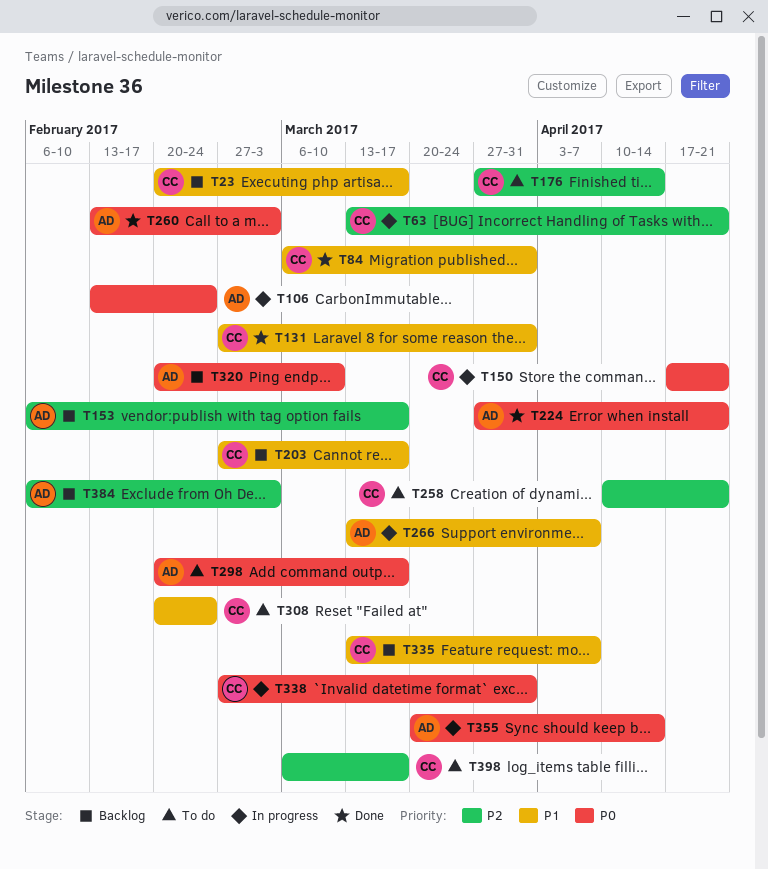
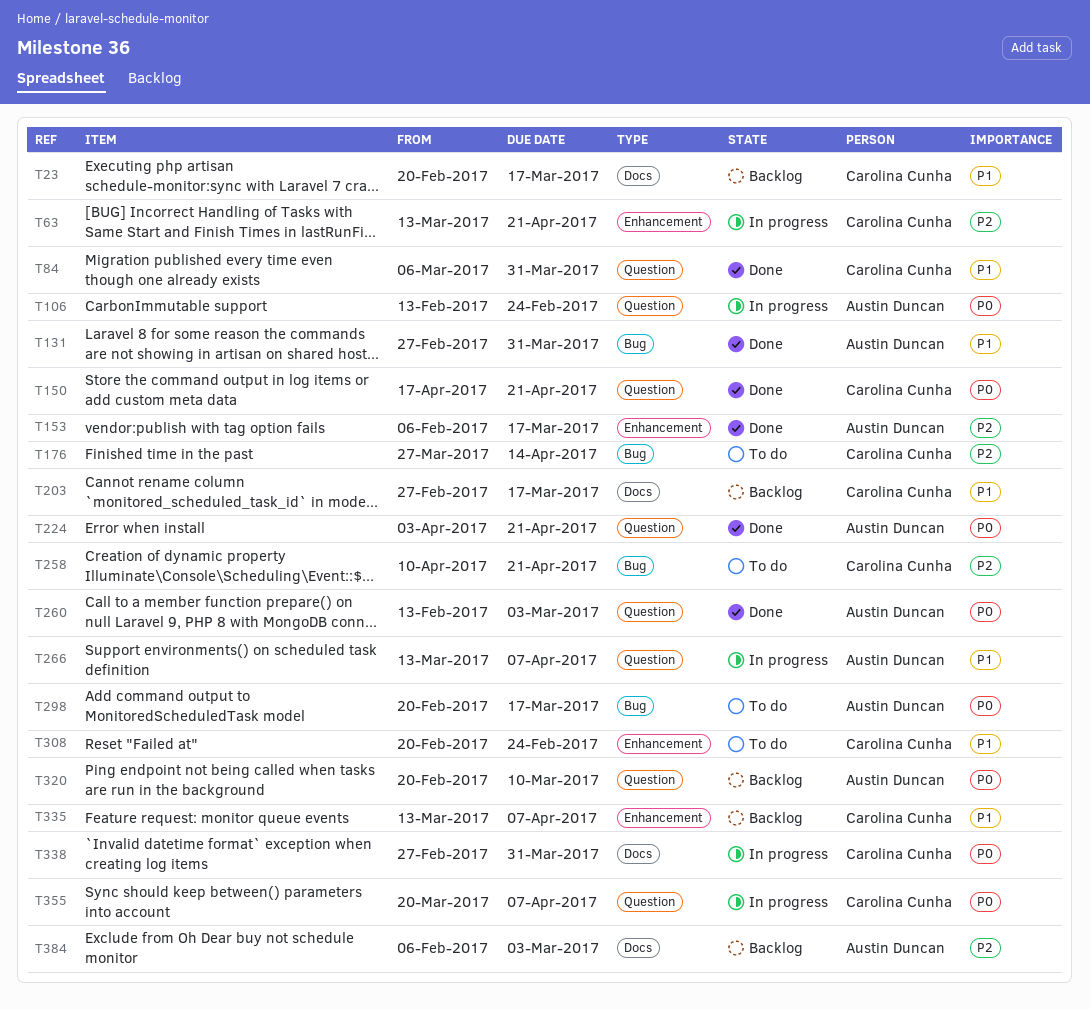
T131, owner: Carolina Cunha -> Austin Duncan
T150, status: In progress -> Done
T153, status: Backlog -> Done
T224, start: Mar 27 -> Apr 3
T355, owner: Austin Duncan -> Carolina Cunha
T355, due: Apr 14 -> Apr 7
T398: present -> none

